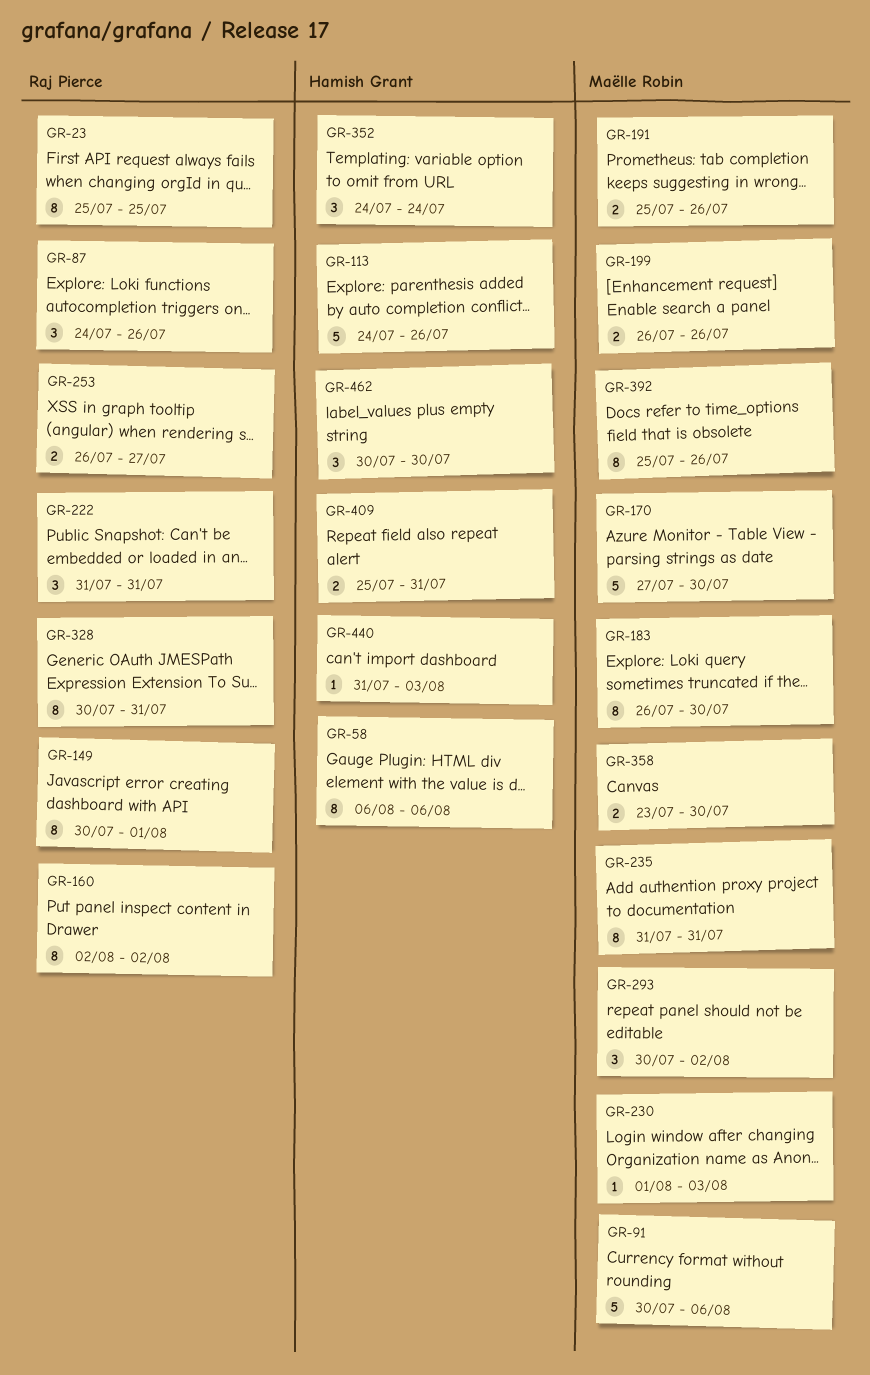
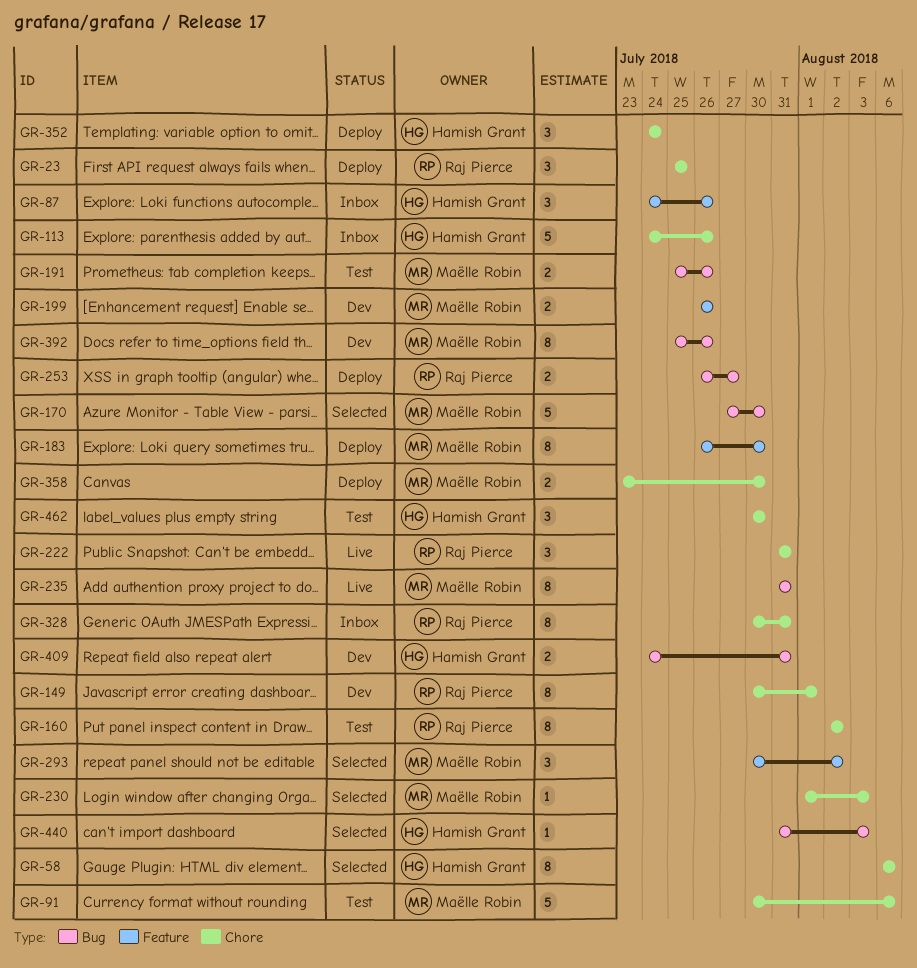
GR-23, estimate: 8 -> 3
GR-87, owner: Raj Pierce -> Hamish Grant
GR-409, start: Jul 25 -> Jul 24

